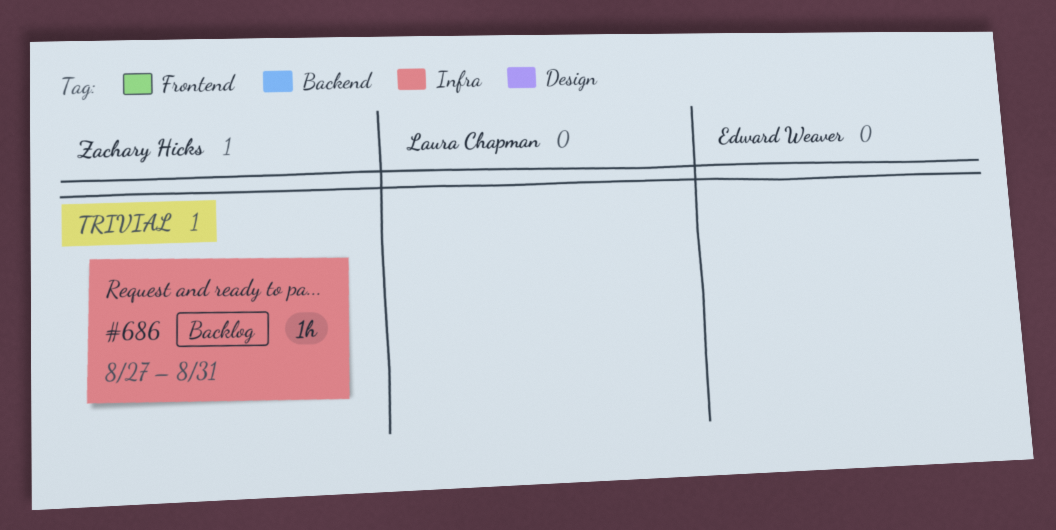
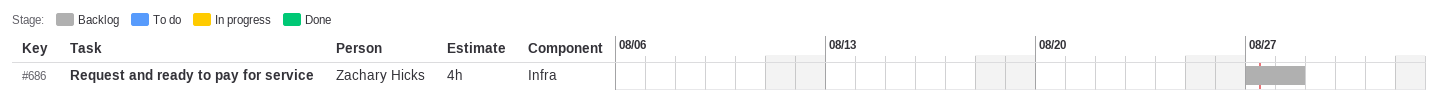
#686, estimate: 1h -> 4h
#686, due: Aug 31 -> Aug 28

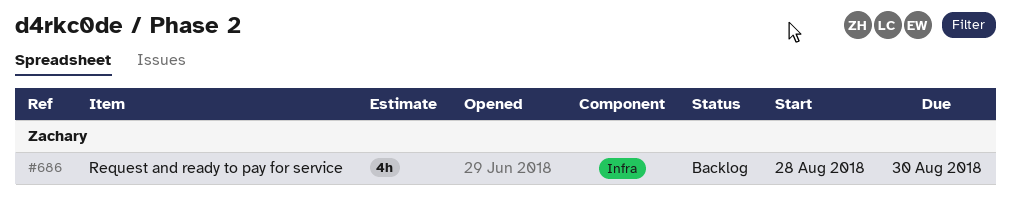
#686, start: Aug 27 -> Aug 28
#686, due: Aug 28 -> Aug 30

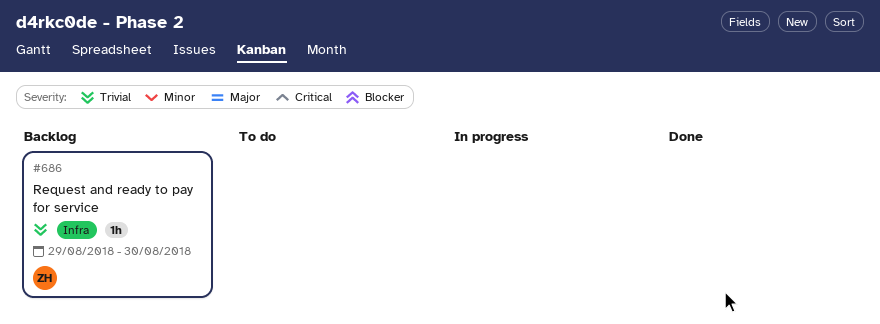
#686, estimate: 4h -> 1h
#686, start: Aug 28 -> Aug 29

